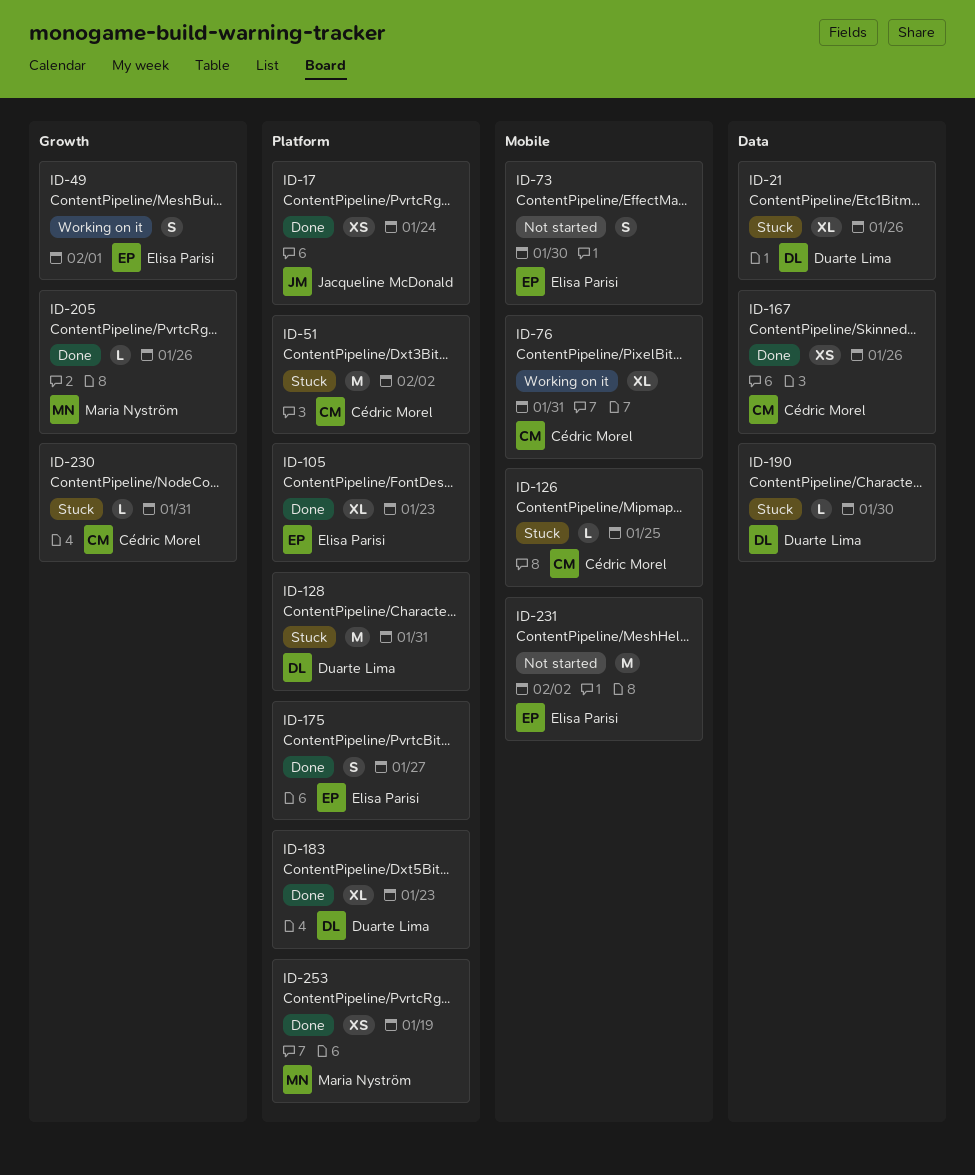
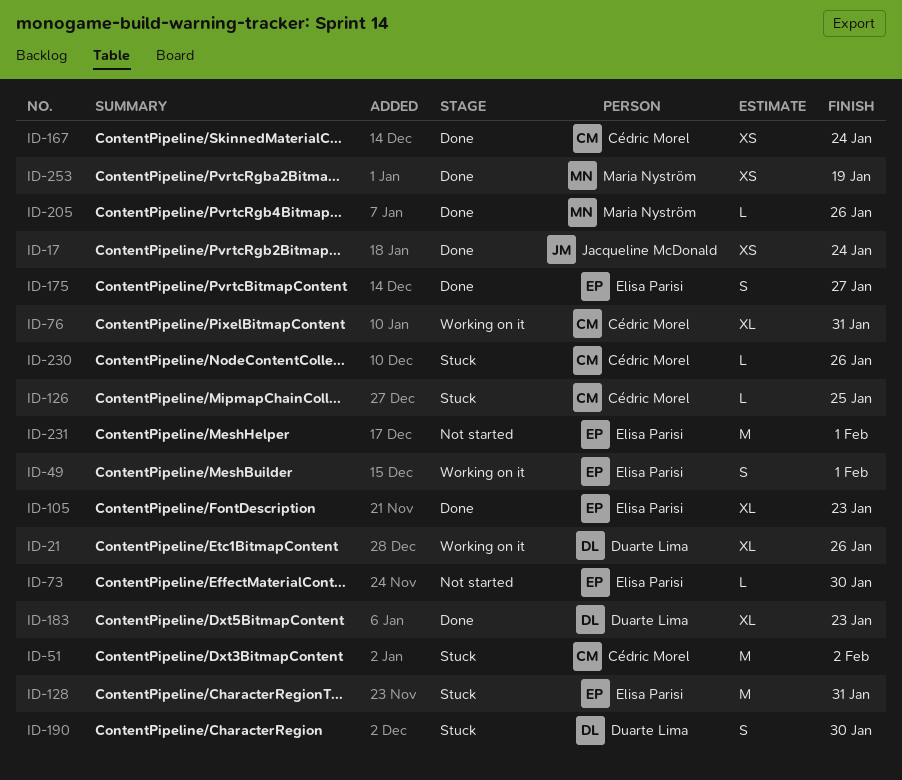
ID-21, status: Stuck -> Working on it
ID-73, estimate: S -> L
ID-128, owner: Duarte Lima -> Elisa Parisi
ID-167, due: Jan 26 -> Jan 24
ID-190, estimate: L -> S
ID-230, due: Jan 31 -> Jan 26
ID-231, due: Feb 2 -> Feb 1

